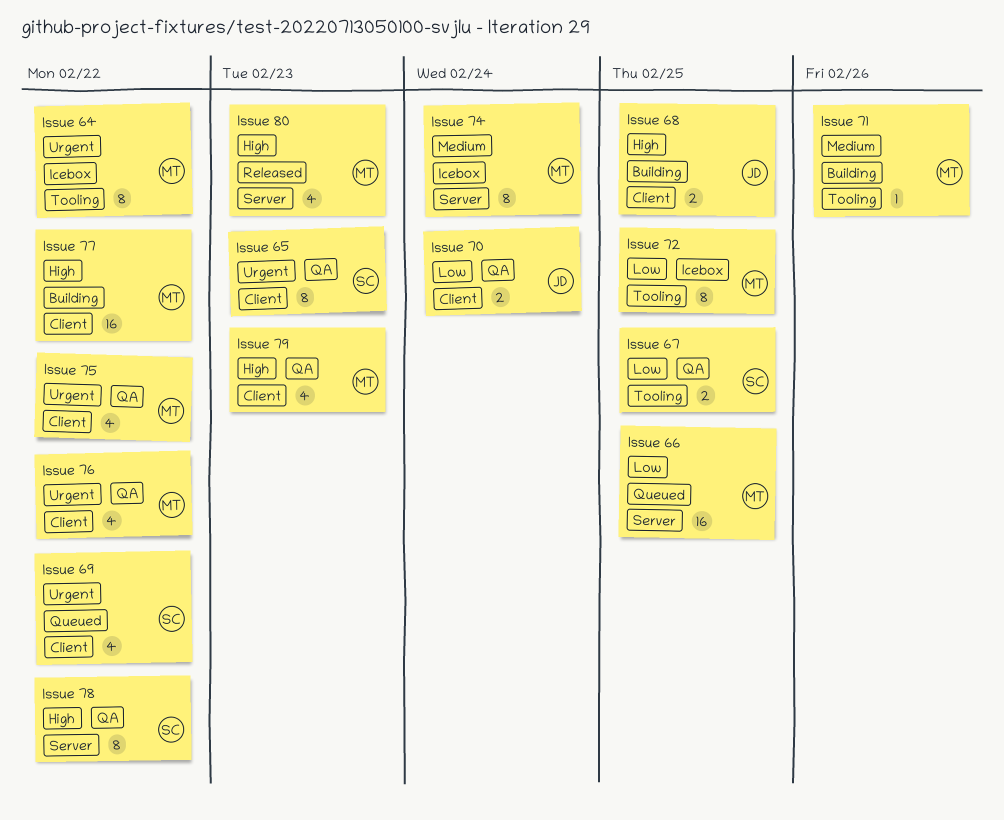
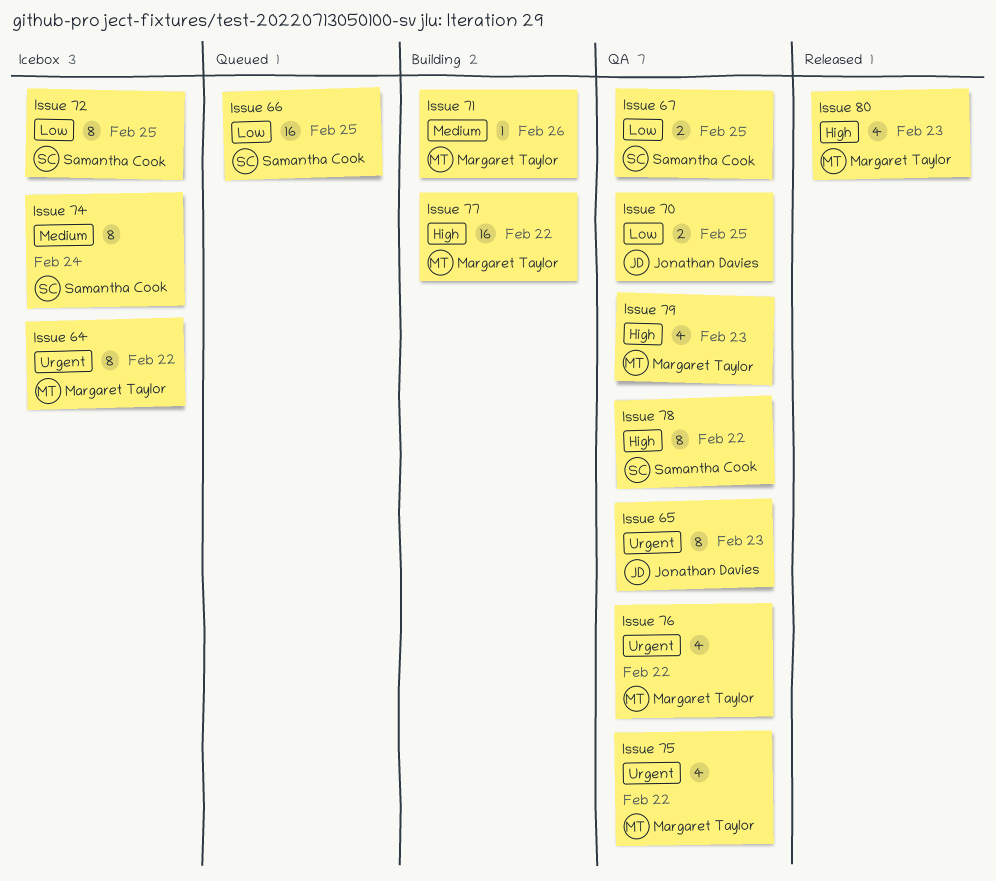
Issue 65, owner: Samantha Cook -> Jonathan Davies
Issue 66, owner: Margaret Taylor -> Samantha Cook
Issue 68: present -> none
Issue 69: present -> none
Issue 70, due: Feb 24 -> Feb 25
Issue 72, owner: Margaret Taylor -> Samantha Cook
Issue 74, owner: Margaret Taylor -> Samantha Cook

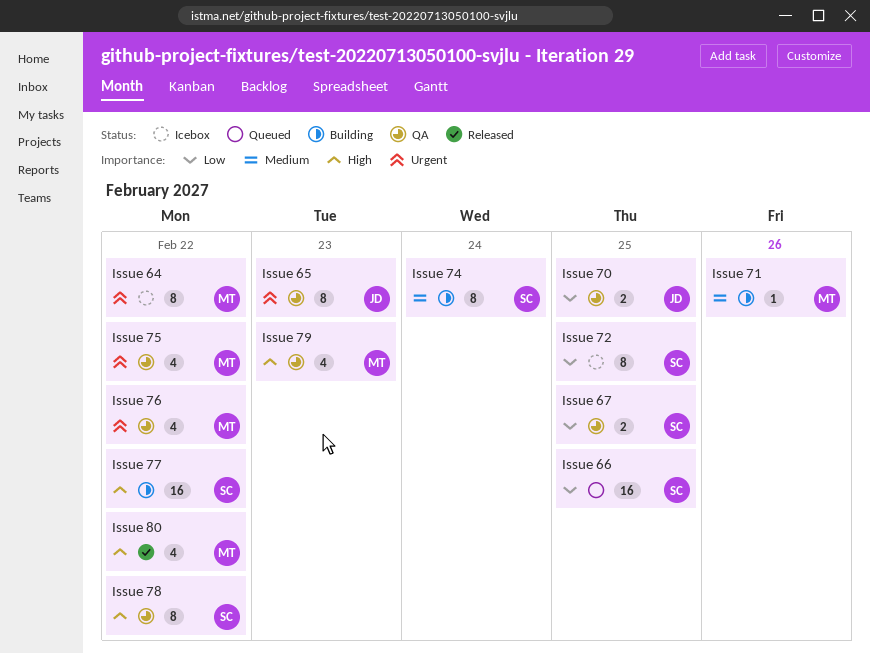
Issue 74, status: Icebox -> Building
Issue 77, owner: Margaret Taylor -> Samantha Cook
Issue 80, due: Feb 23 -> Feb 22

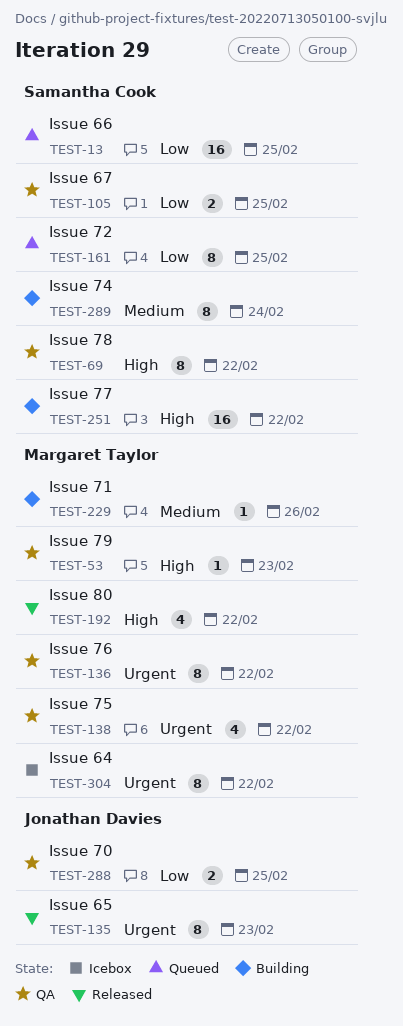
Issue 65, status: QA -> Released
Issue 72, status: Icebox -> Queued
Issue 76, estimate: 4 -> 8
Issue 79, estimate: 4 -> 1

